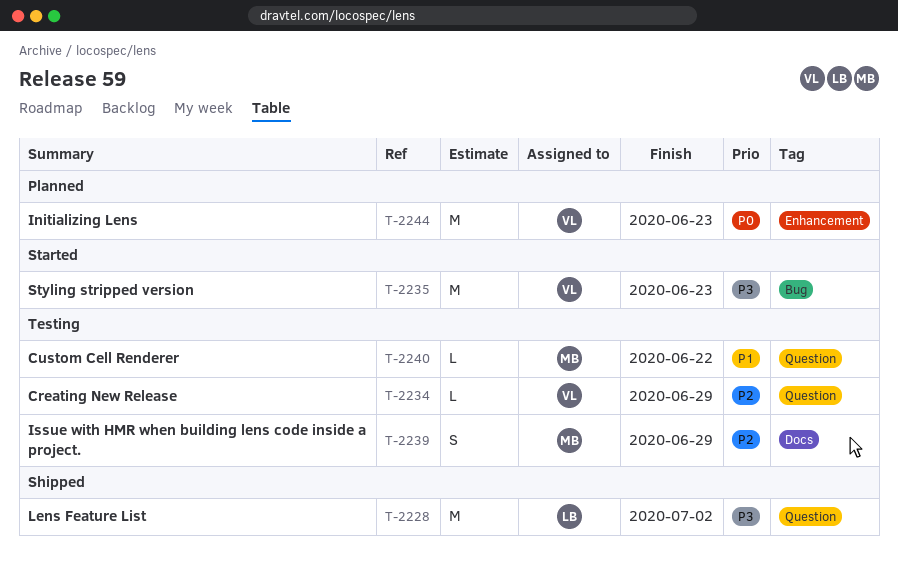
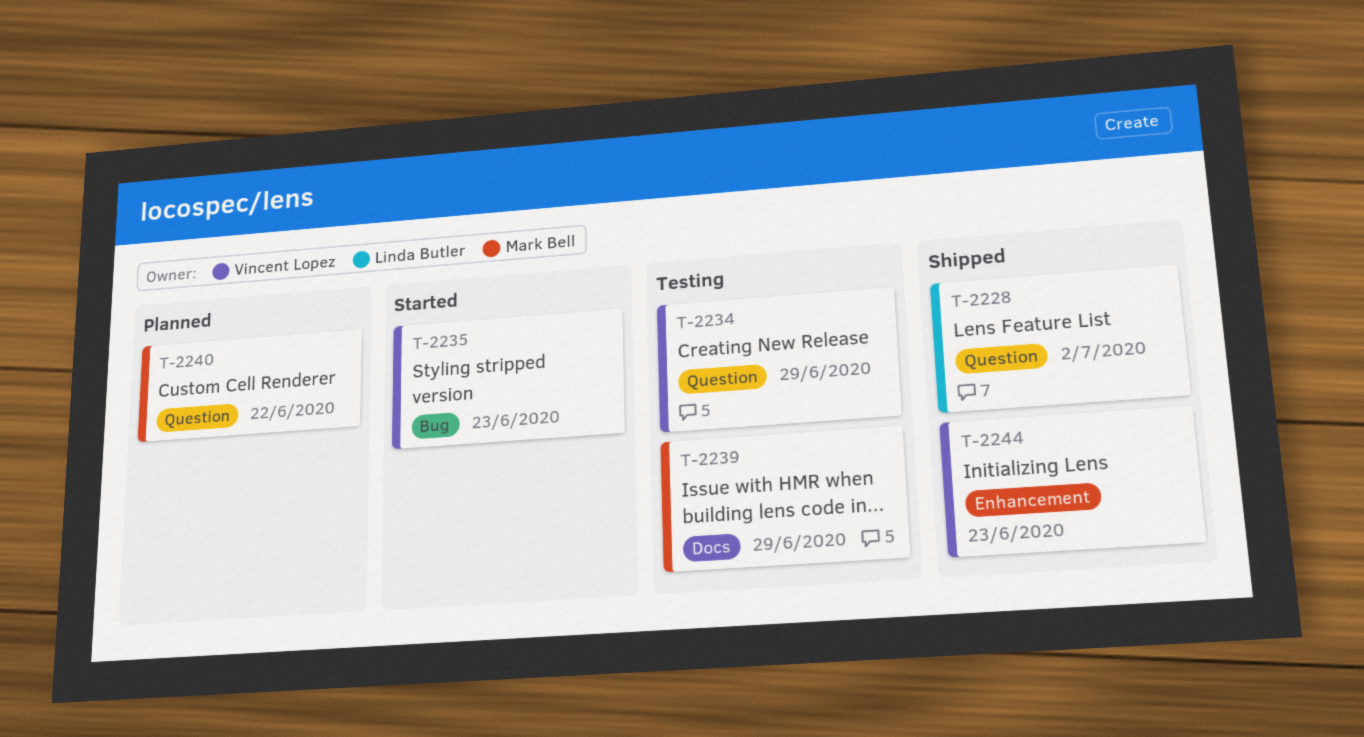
T-2240, status: Testing -> Planned
T-2244, status: Planned -> Shipped

